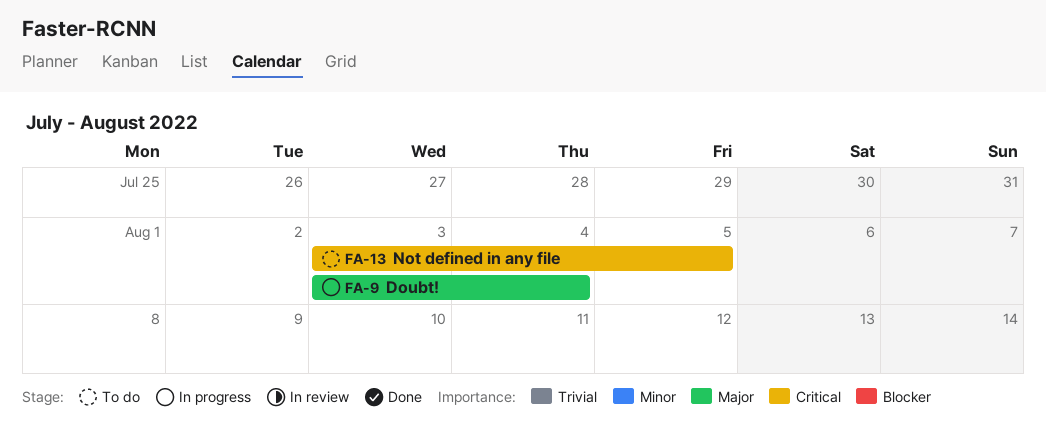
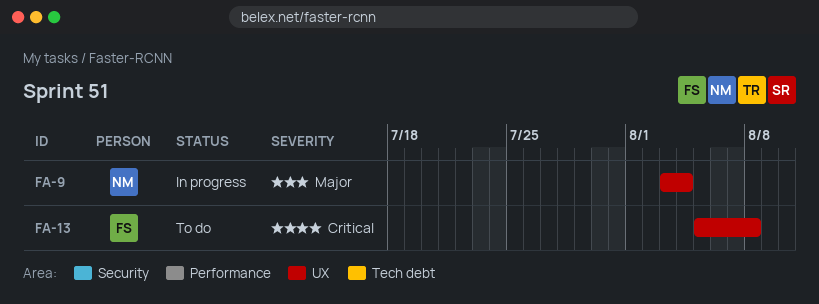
FA-13, start: Aug 3 -> Aug 5
FA-13, due: Aug 5 -> Aug 8

